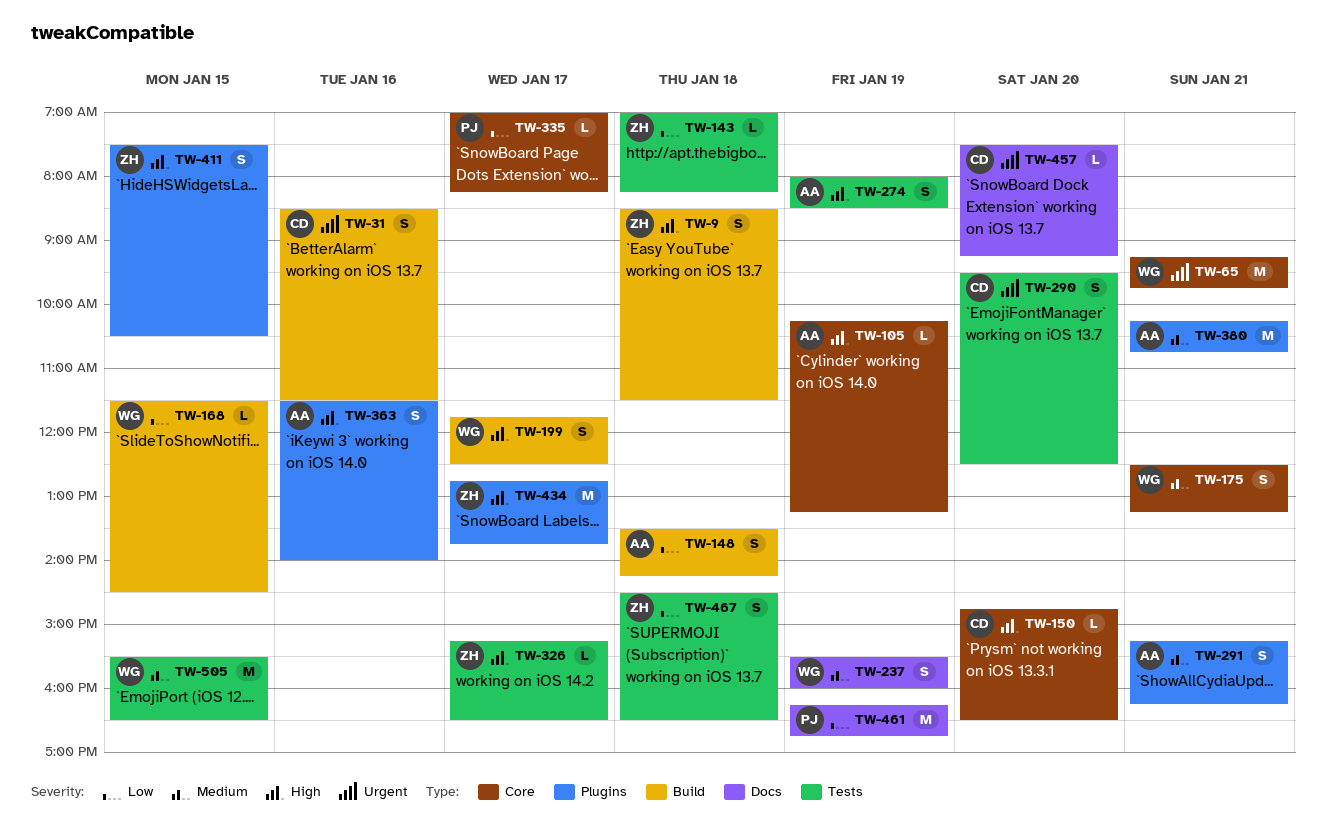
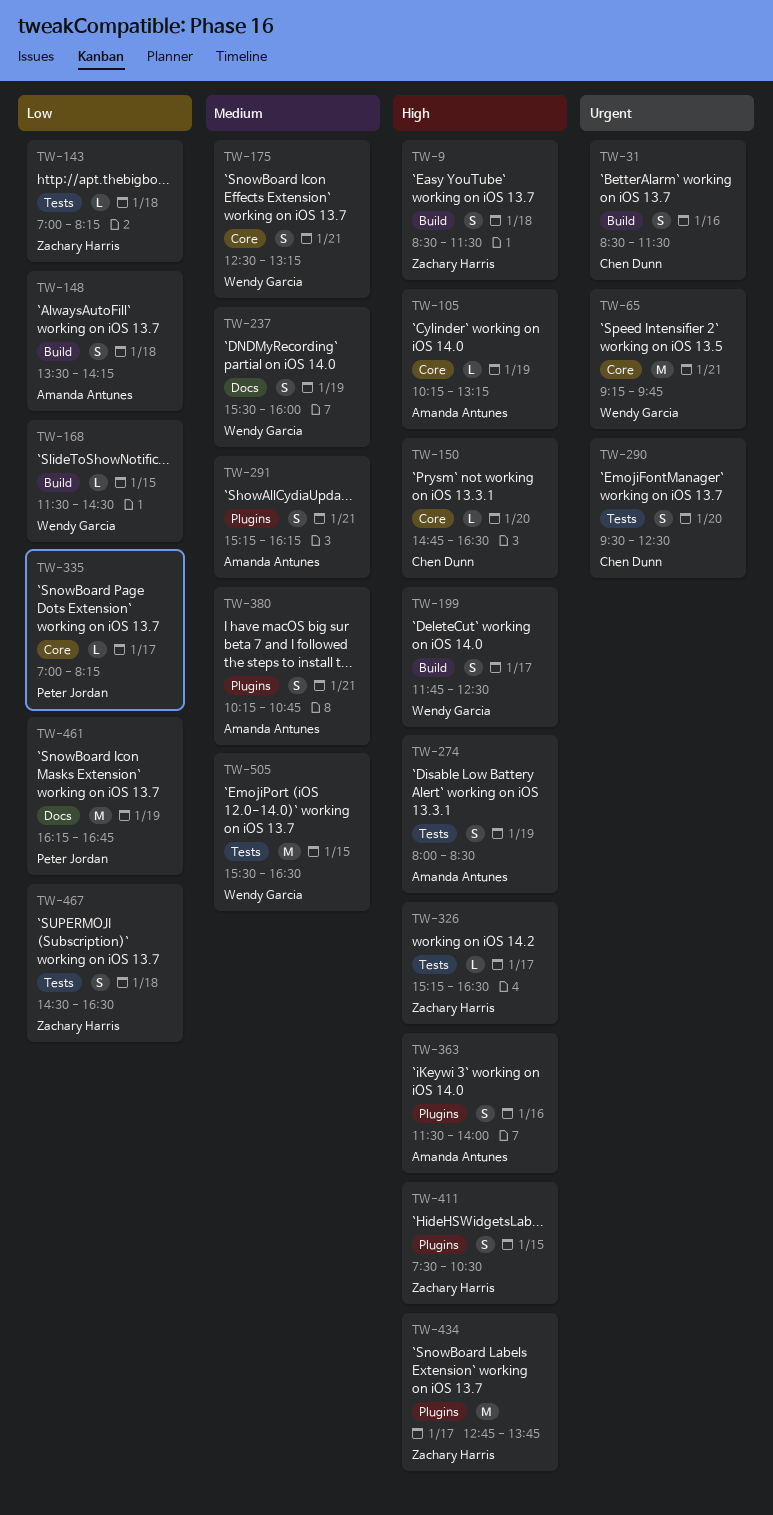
TW-380, estimate: M -> S
TW-457: present -> none

